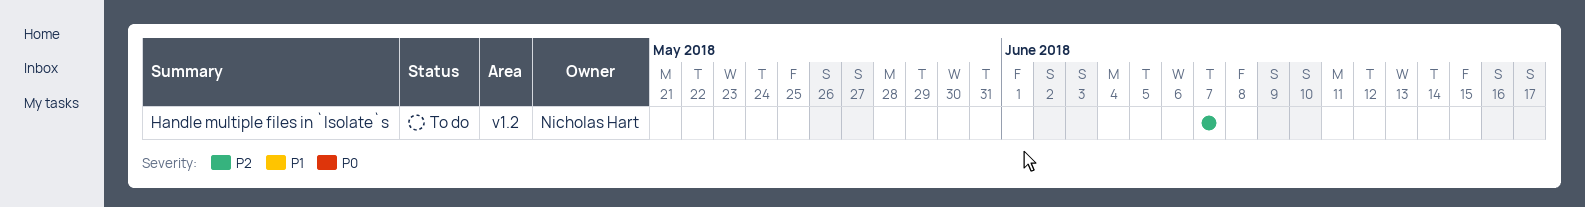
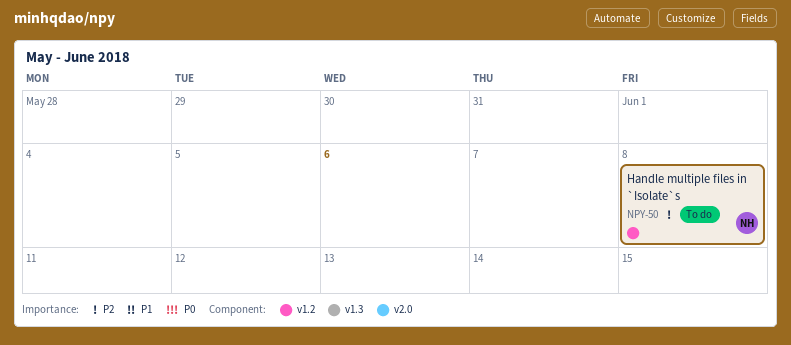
Handle multiple files in `Isolate`s, due: Jun 7 -> Jun 8

